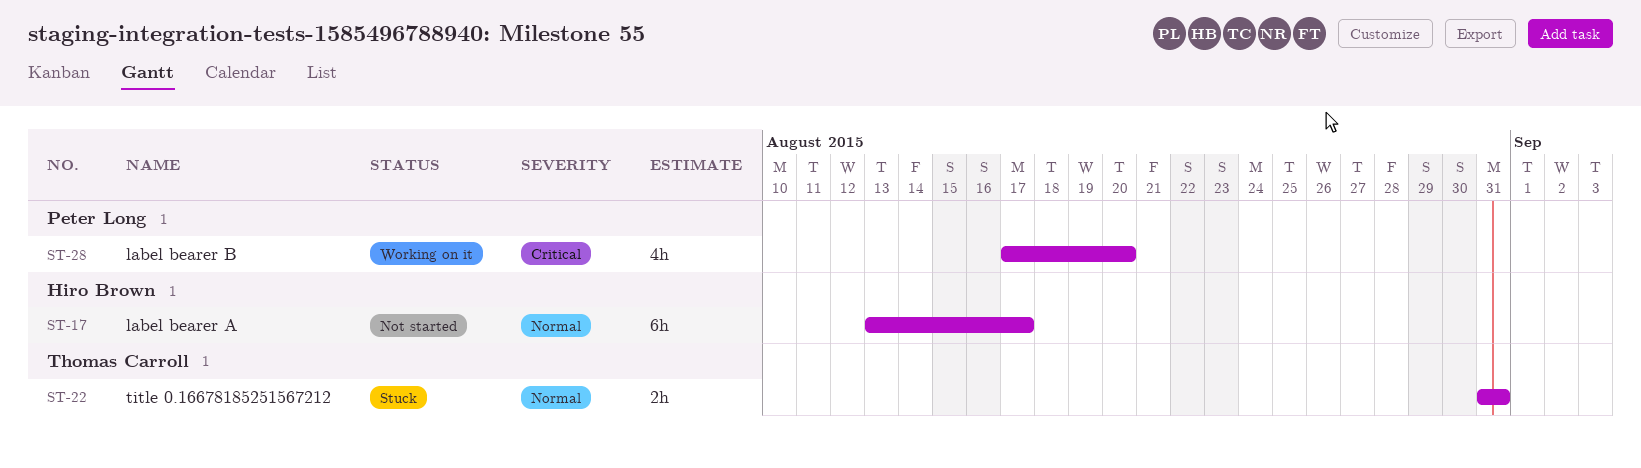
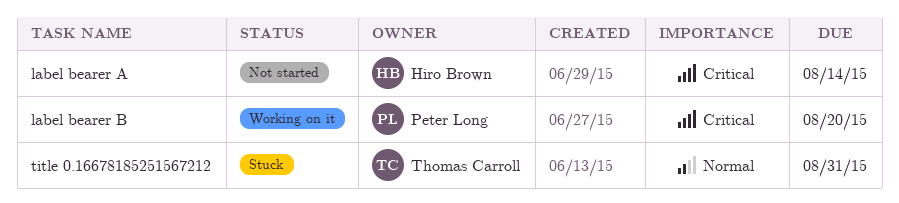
label bearer A, priority: Normal -> Critical
label bearer A, due: Aug 17 -> Aug 14

